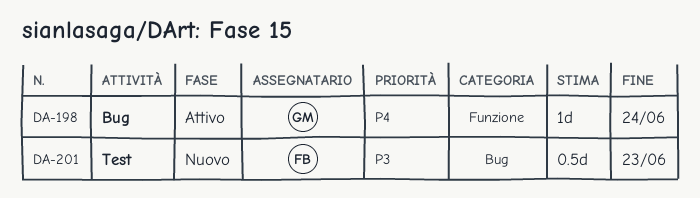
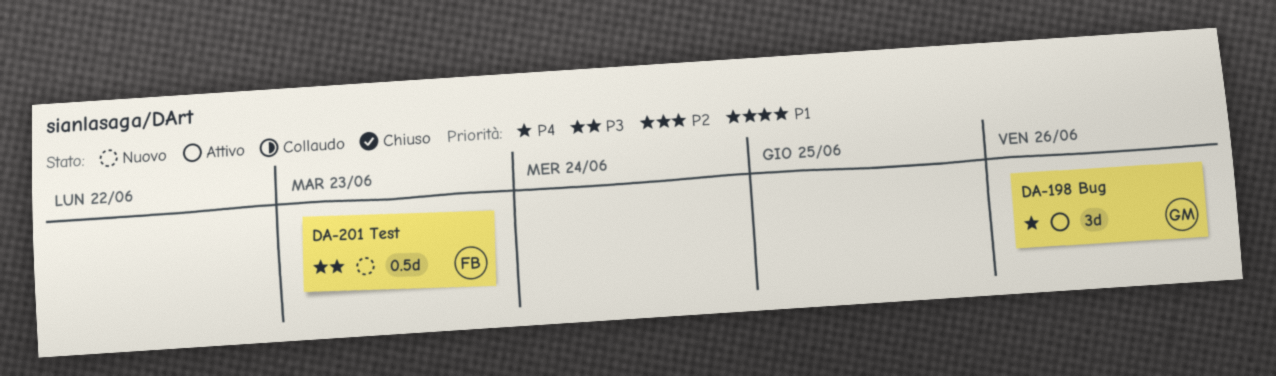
DA-198, estimate: 1d -> 3d
DA-198, due: Jun 24 -> Jun 26

